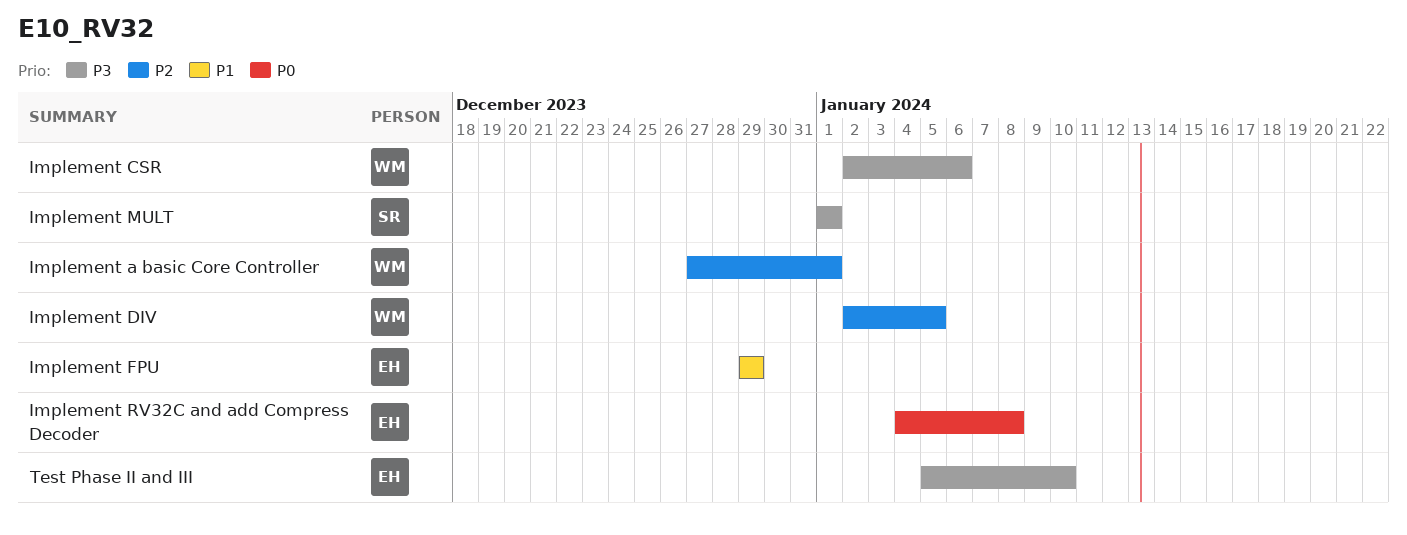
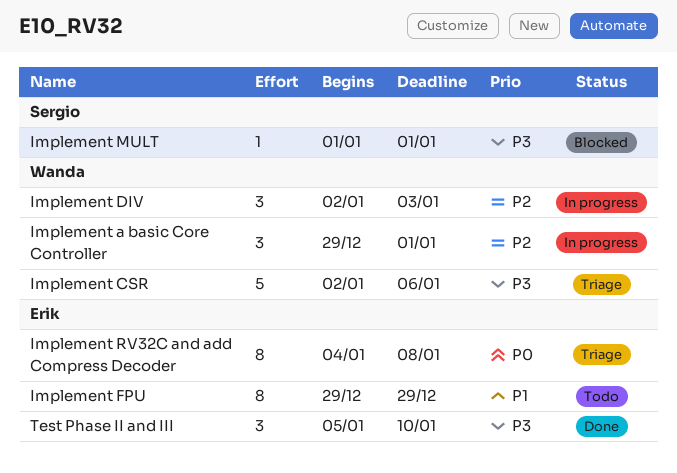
Implement a basic Core Controller, start: Dec 27 -> Dec 29
Implement DIV, due: Jan 5 -> Jan 3

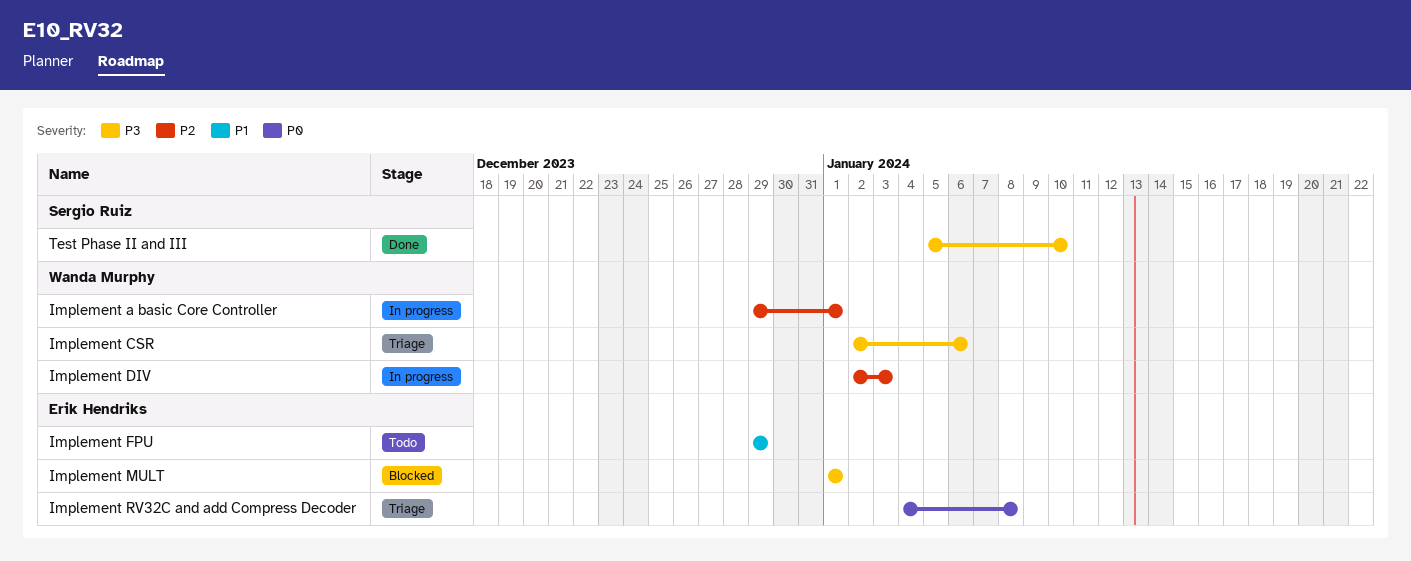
Implement MULT, owner: Sergio Ruiz -> Erik Hendriks
Test Phase II and III, owner: Erik Hendriks -> Sergio Ruiz

